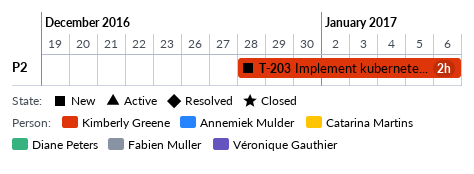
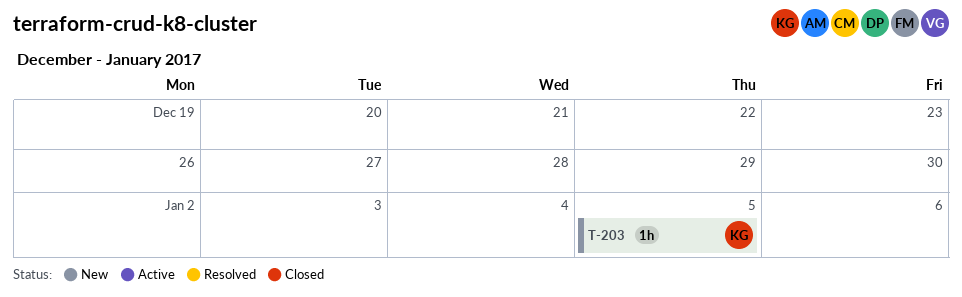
T-203, estimate: 2h -> 1h
T-203, due: Jan 6 -> Jan 5

